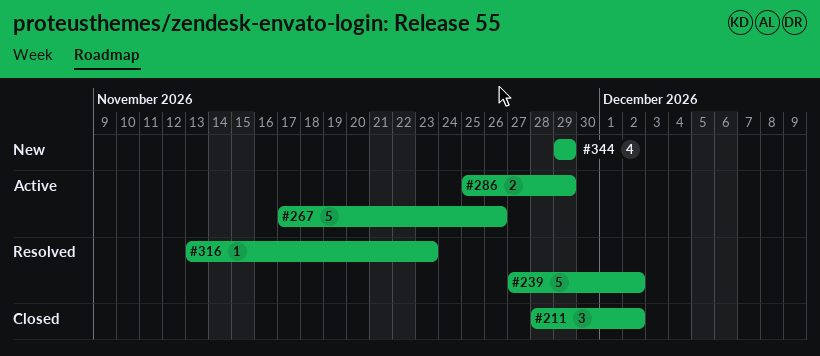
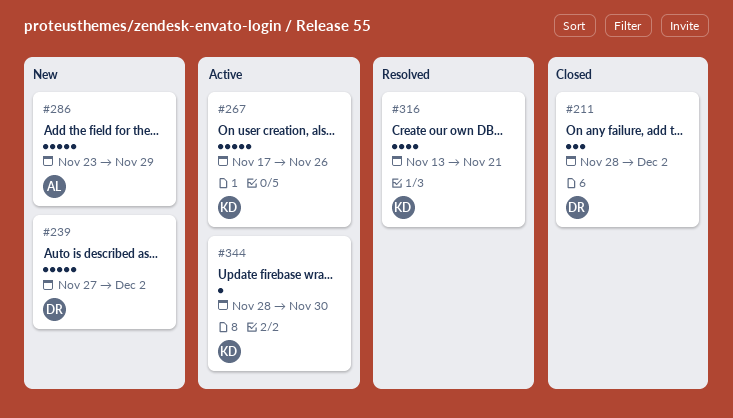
#239, status: Resolved -> New
#286, status: Active -> New
#286, estimate: 2 -> 5
#286, start: Nov 25 -> Nov 23
#316, estimate: 1 -> 4
#316, due: Nov 23 -> Nov 21
#344, status: New -> Active
#344, estimate: 4 -> 1
#344, start: Nov 29 -> Nov 28
#344, due: Nov 29 -> Nov 30

